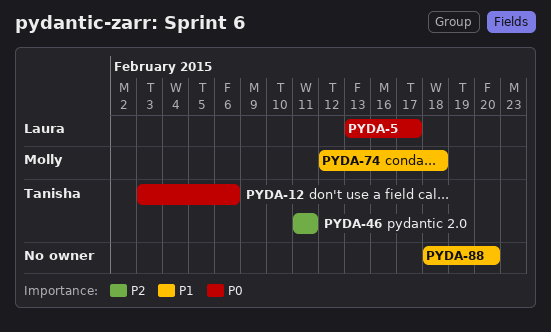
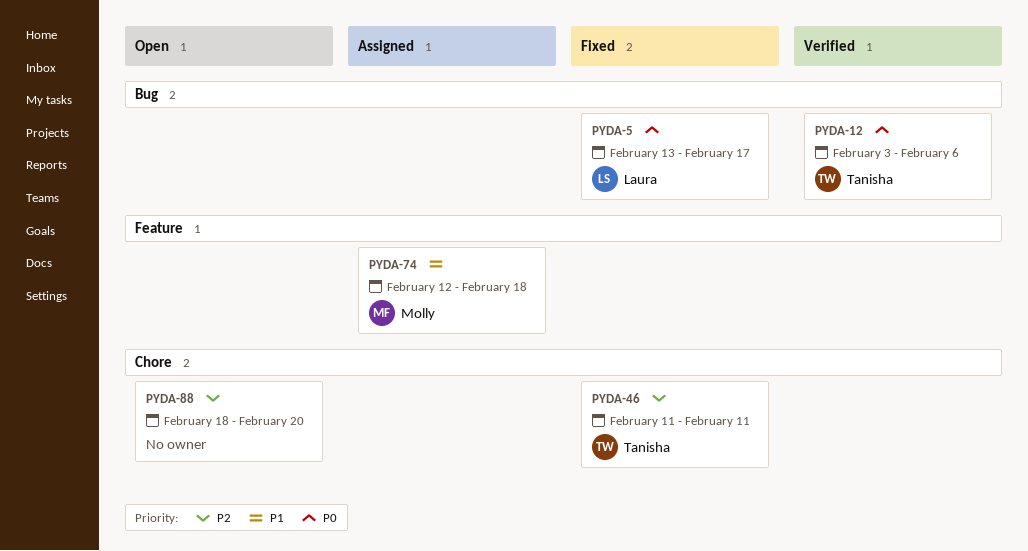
PYDA-88, priority: P1 -> P2

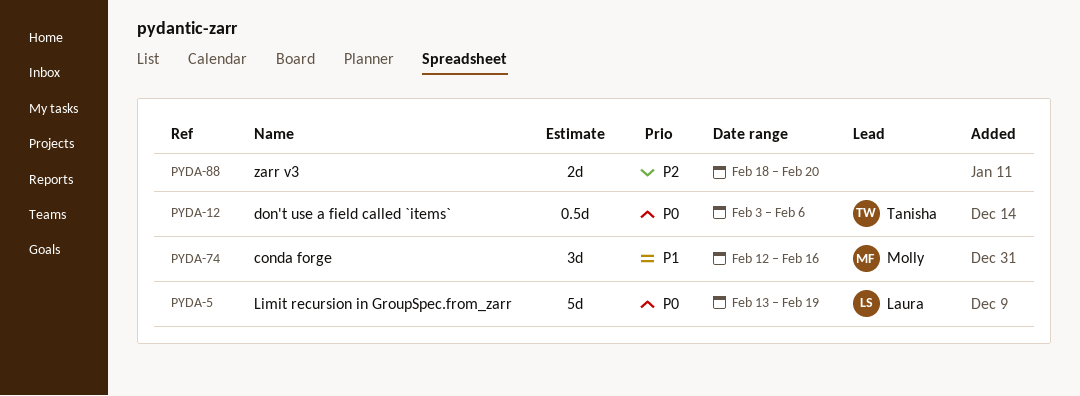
PYDA-5, due: Feb 17 -> Feb 19
PYDA-46: present -> none
PYDA-74, due: Feb 18 -> Feb 16

